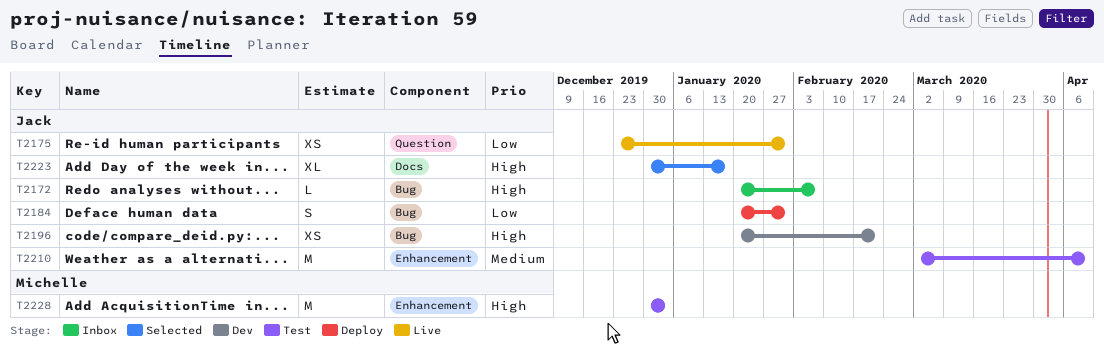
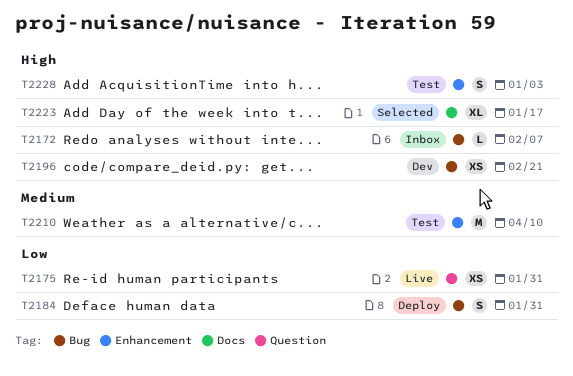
T2228, estimate: M -> S

